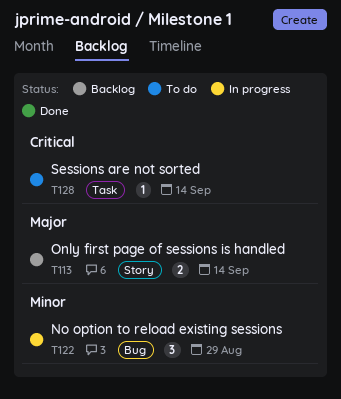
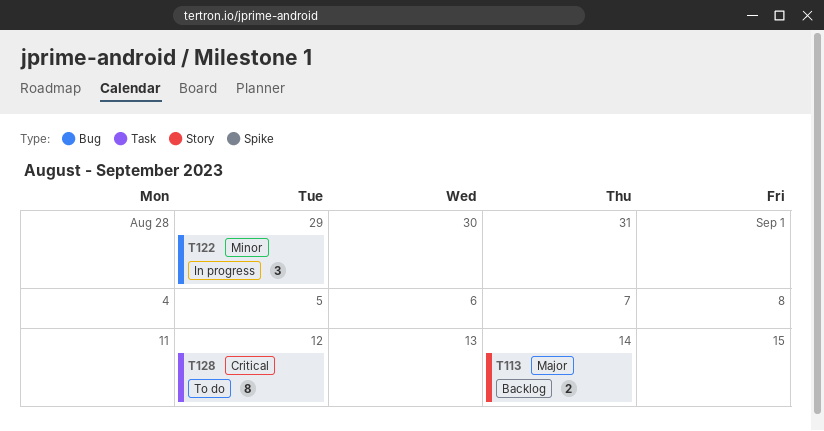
T128, estimate: 1 -> 8
T128, due: Sep 14 -> Sep 12

